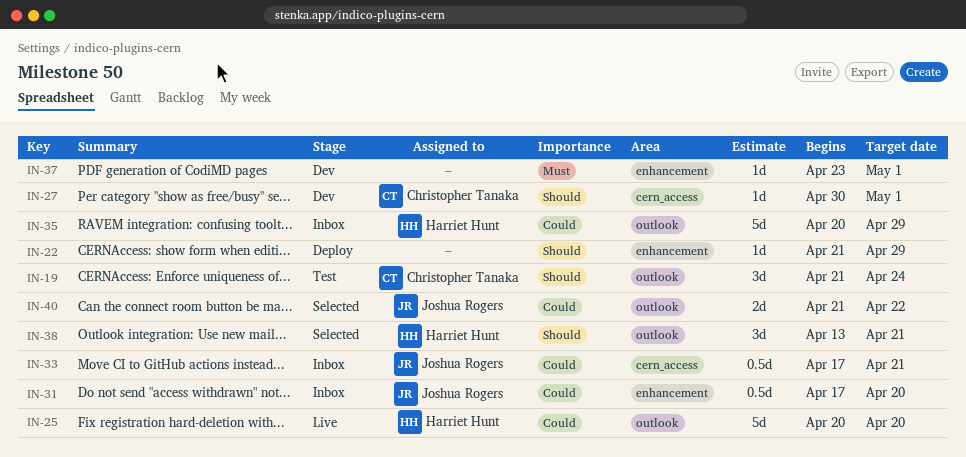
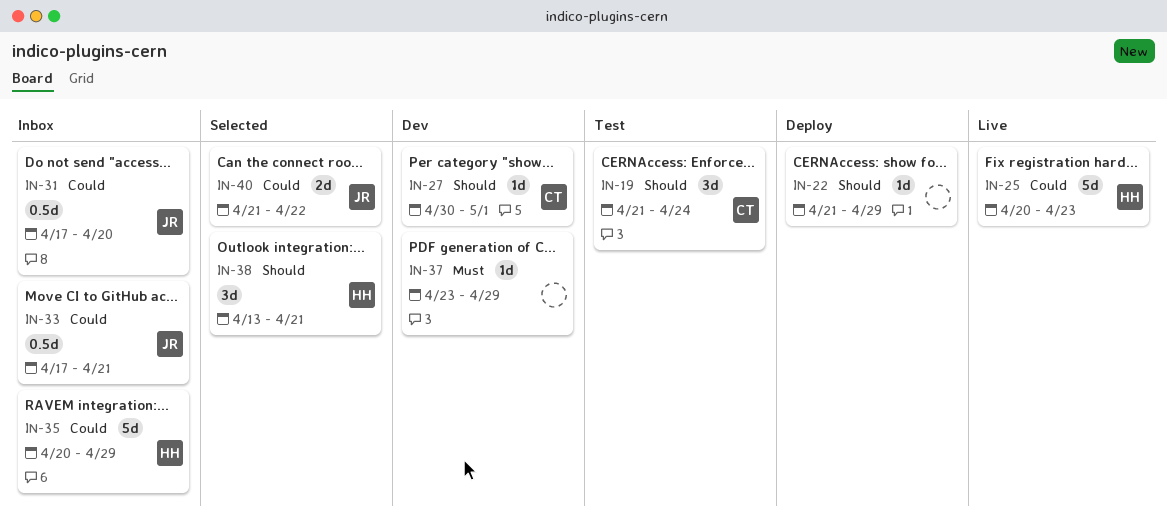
IN-25, due: Apr 20 -> Apr 23
IN-37, due: May 1 -> Apr 29

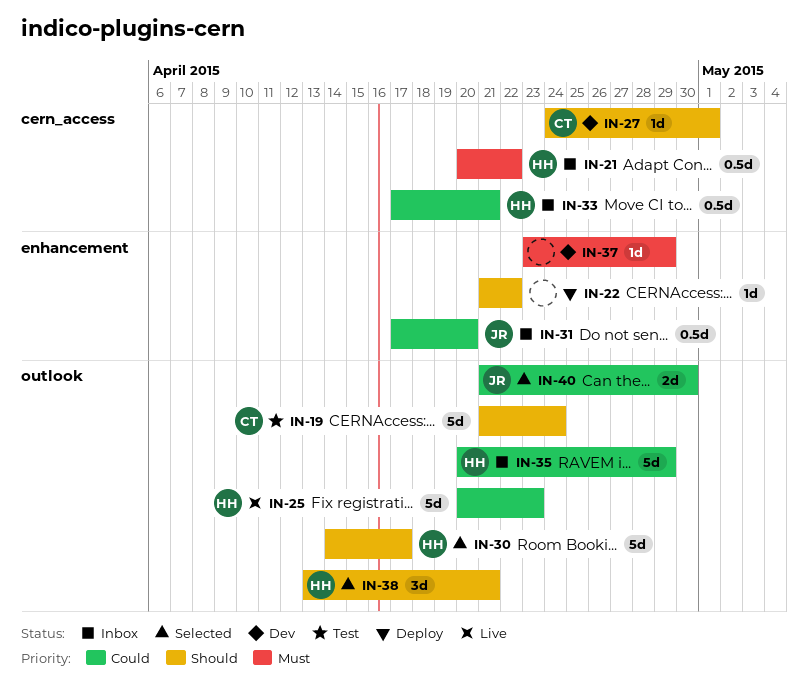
IN-19, estimate: 3d -> 5d
IN-21: none -> present
IN-22, due: Apr 29 -> Apr 22
IN-27, start: Apr 30 -> Apr 24
IN-30: none -> present
IN-33, owner: JR -> HH
IN-40, due: Apr 22 -> Apr 30

